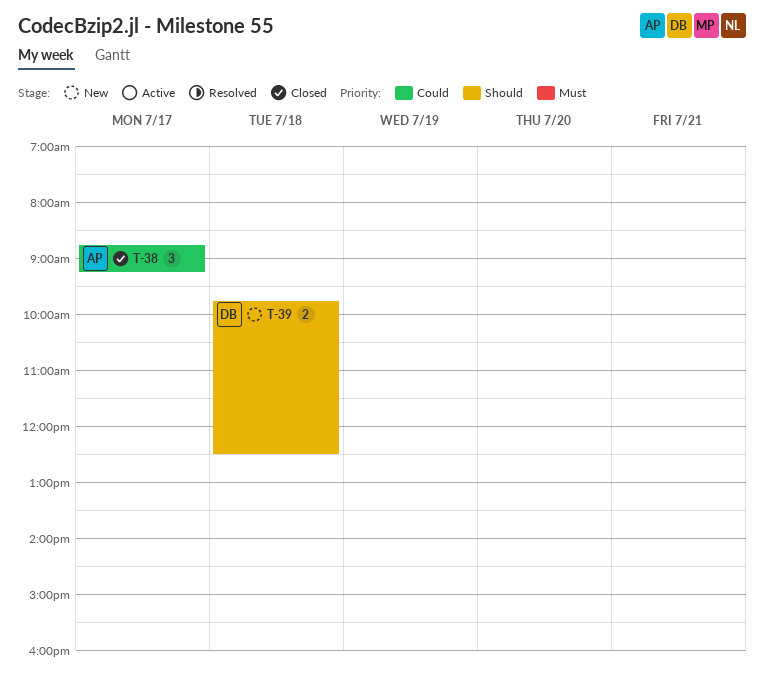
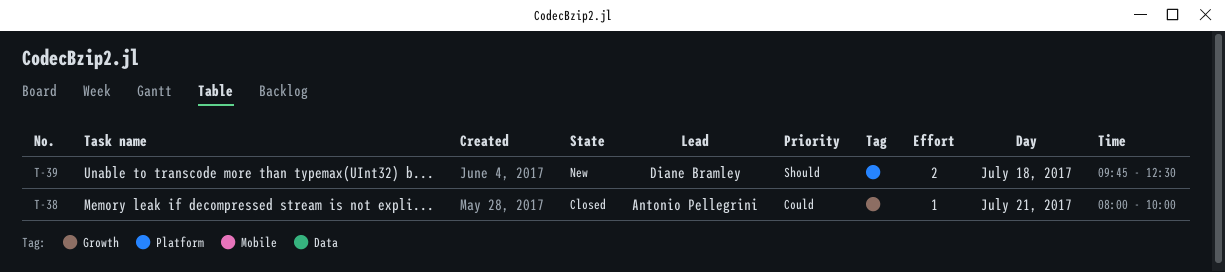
T-38, estimate: 3 -> 1
T-38, day: Jul 17 -> Jul 21
T-38, begins: 08:45 -> 08:00
T-38, ends: 09:15 -> 10:00

